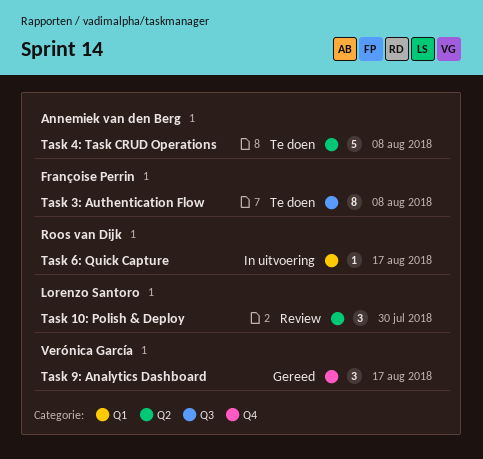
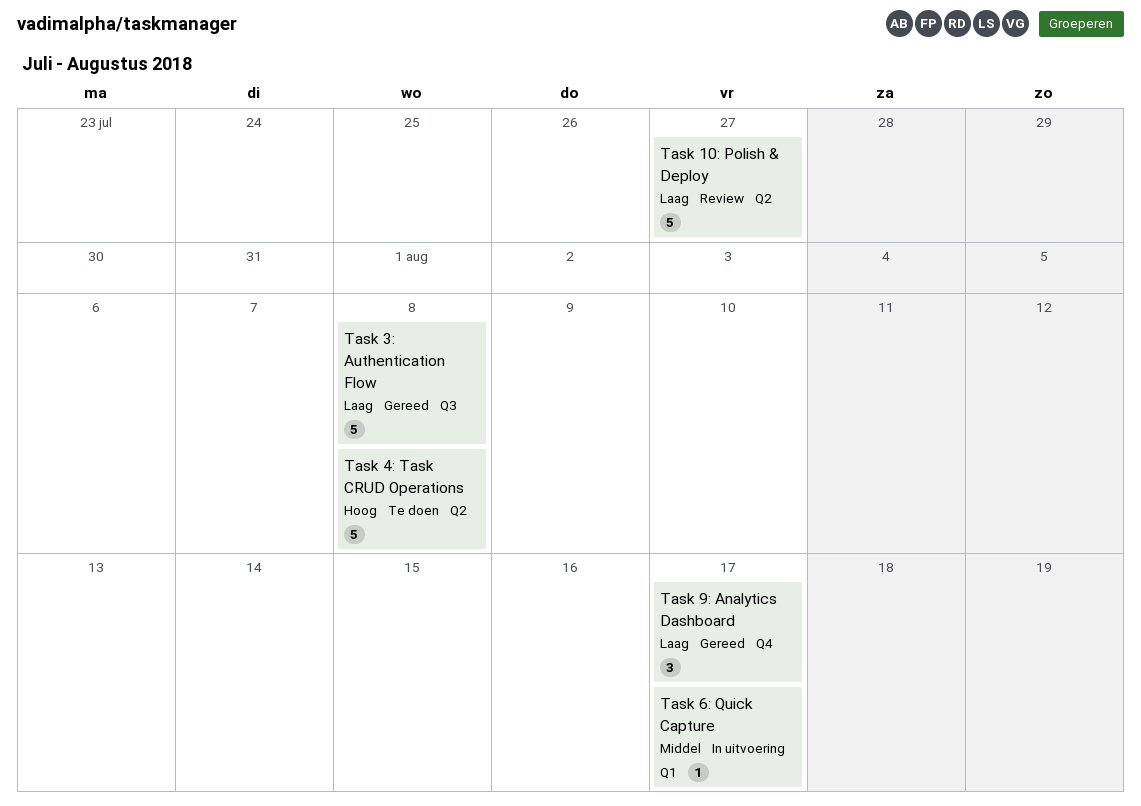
Task 10: Polish & Deploy, estimate: 3 -> 5
Task 10: Polish & Deploy, due: Jul 30 -> Jul 27
Task 3: Authentication Flow, status: Te doen -> Gereed
Task 3: Authentication Flow, estimate: 8 -> 5

